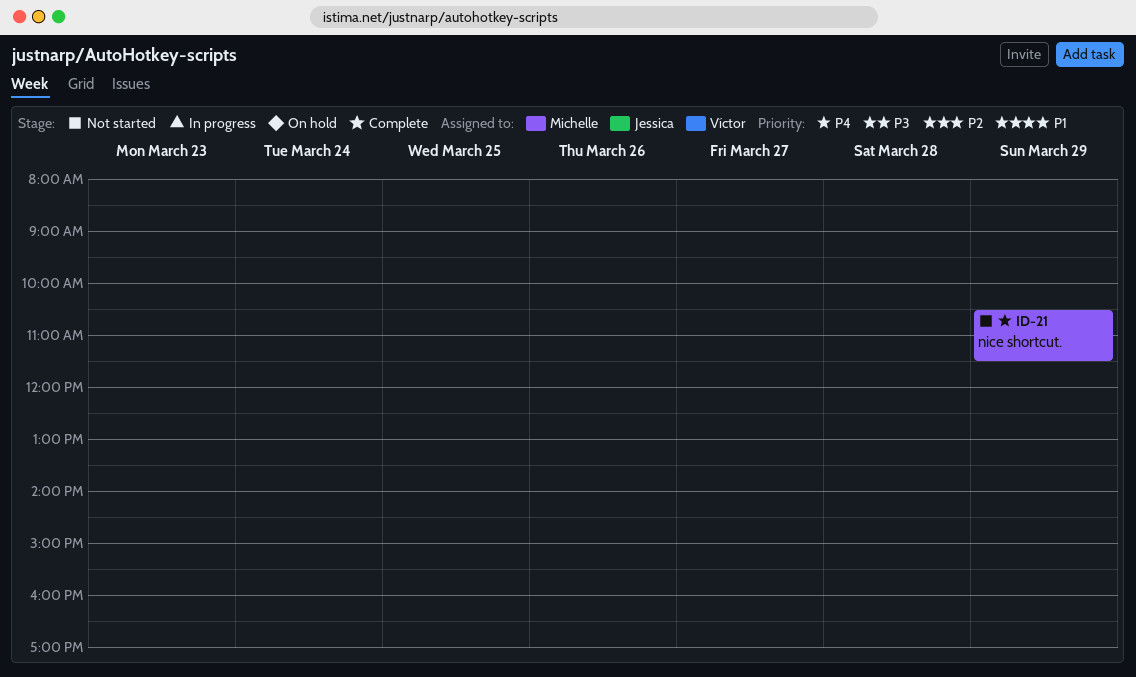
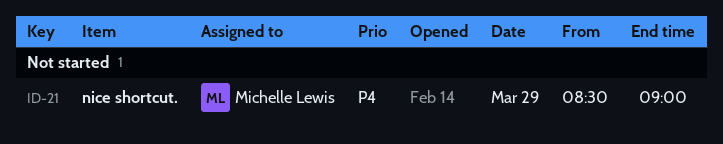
ID-21, begins: 10:30 -> 08:30
ID-21, ends: 11:30 -> 09:00

